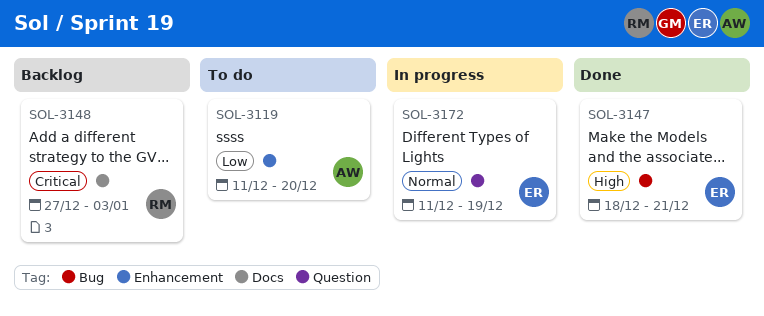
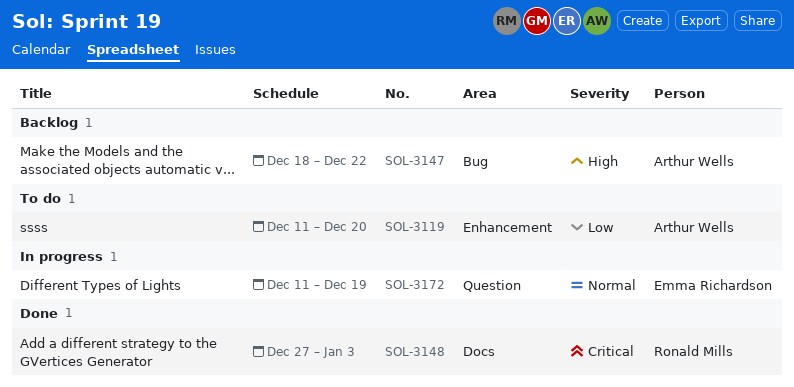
SOL-3147, status: Done -> Backlog
SOL-3147, owner: Emma Richardson -> Arthur Wells
SOL-3147, due: Dec 21 -> Dec 22
SOL-3148, status: Backlog -> Done

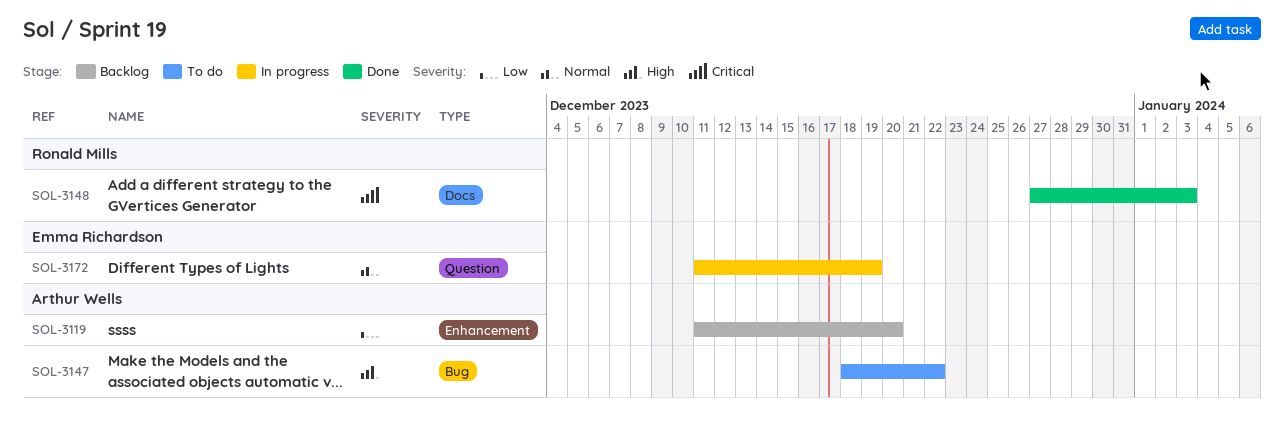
SOL-3119, status: To do -> Backlog
SOL-3147, status: Backlog -> To do

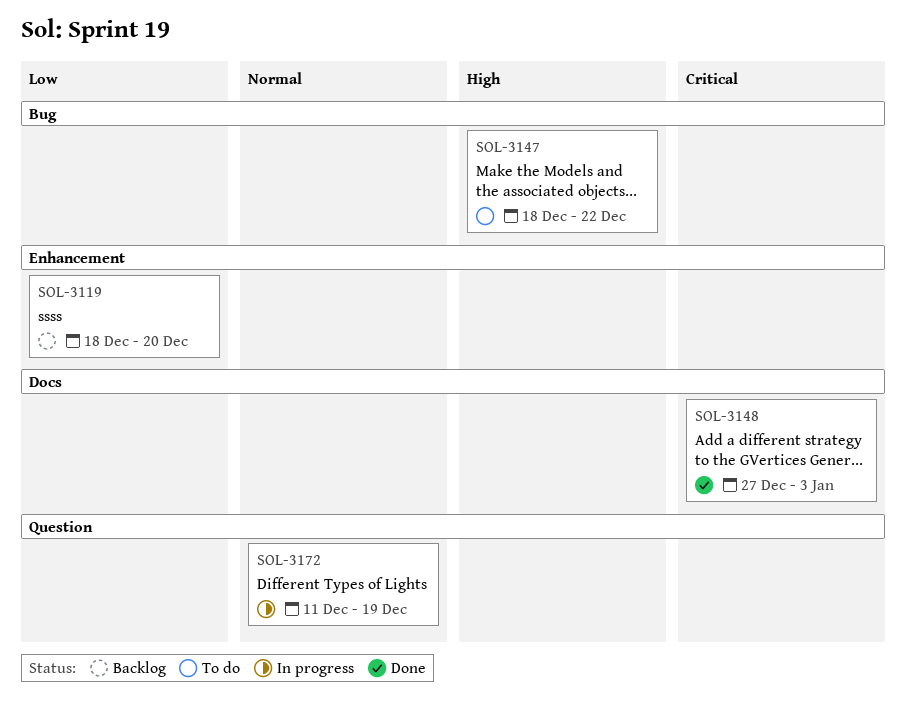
SOL-3119, start: Dec 11 -> Dec 18

